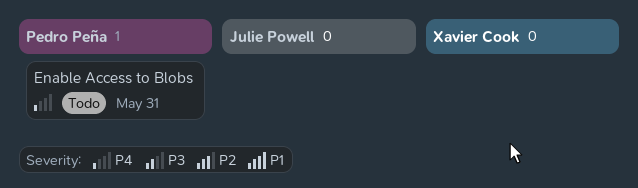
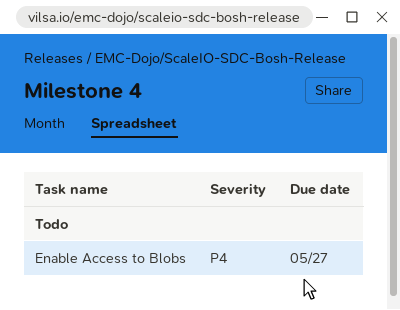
Enable Access to Blobs, due: May 31 -> May 27

